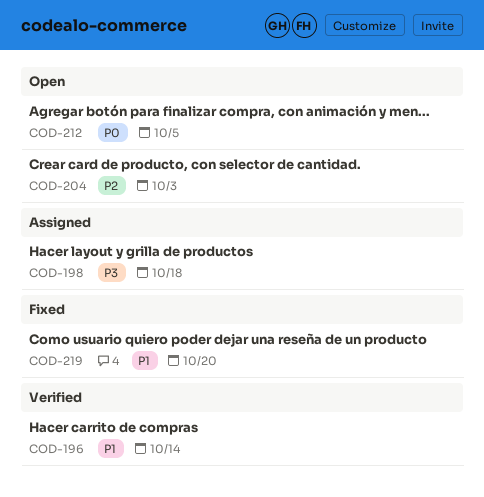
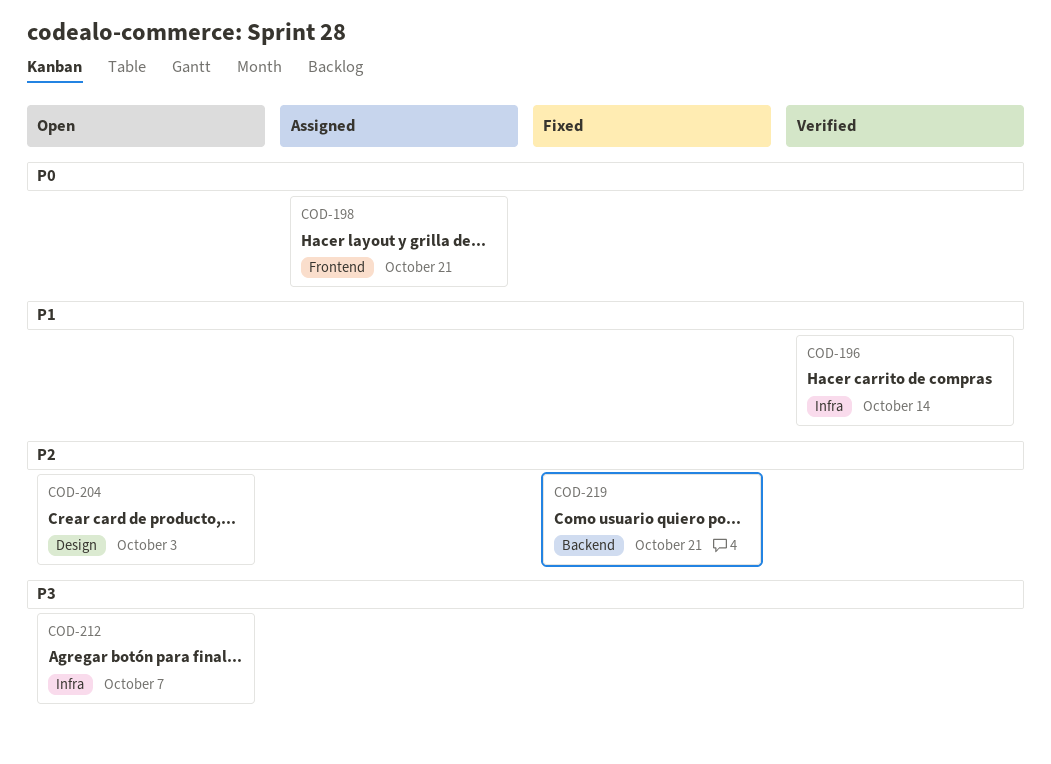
COD-198, priority: P3 -> P0
COD-198, due: Oct 18 -> Oct 21
COD-212, priority: P0 -> P3
COD-212, due: Oct 5 -> Oct 7
COD-219, priority: P1 -> P2
COD-219, due: Oct 20 -> Oct 21

